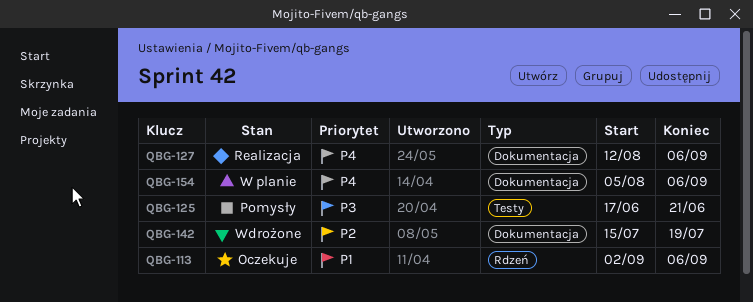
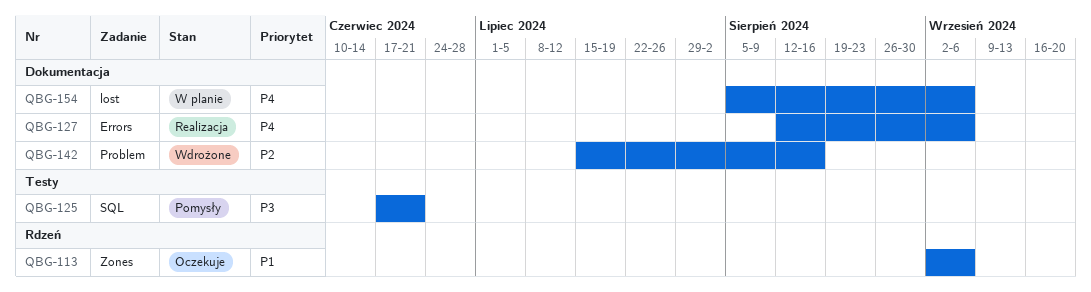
QBG-142, due: Jul 19 -> Aug 16

